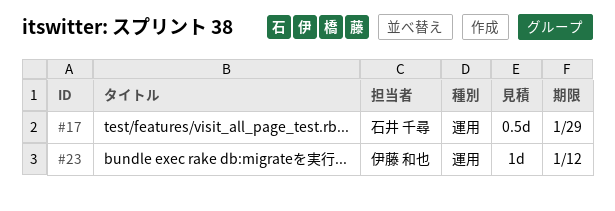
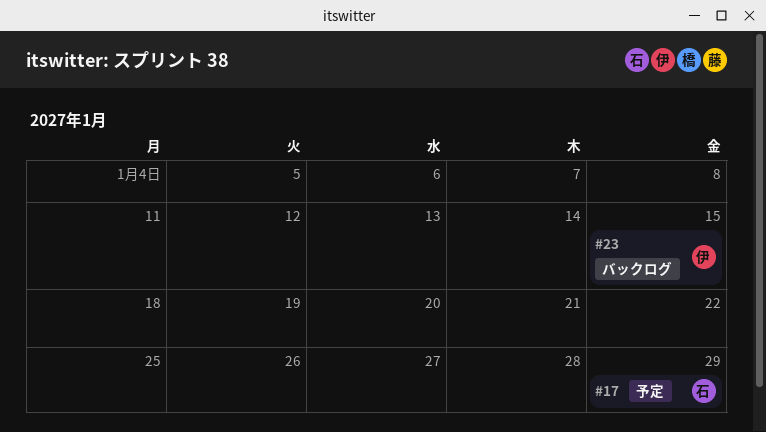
#23, due: Jan 12 -> Jan 15

